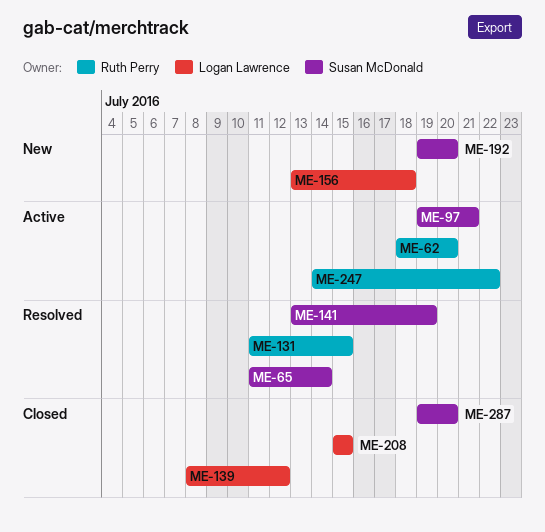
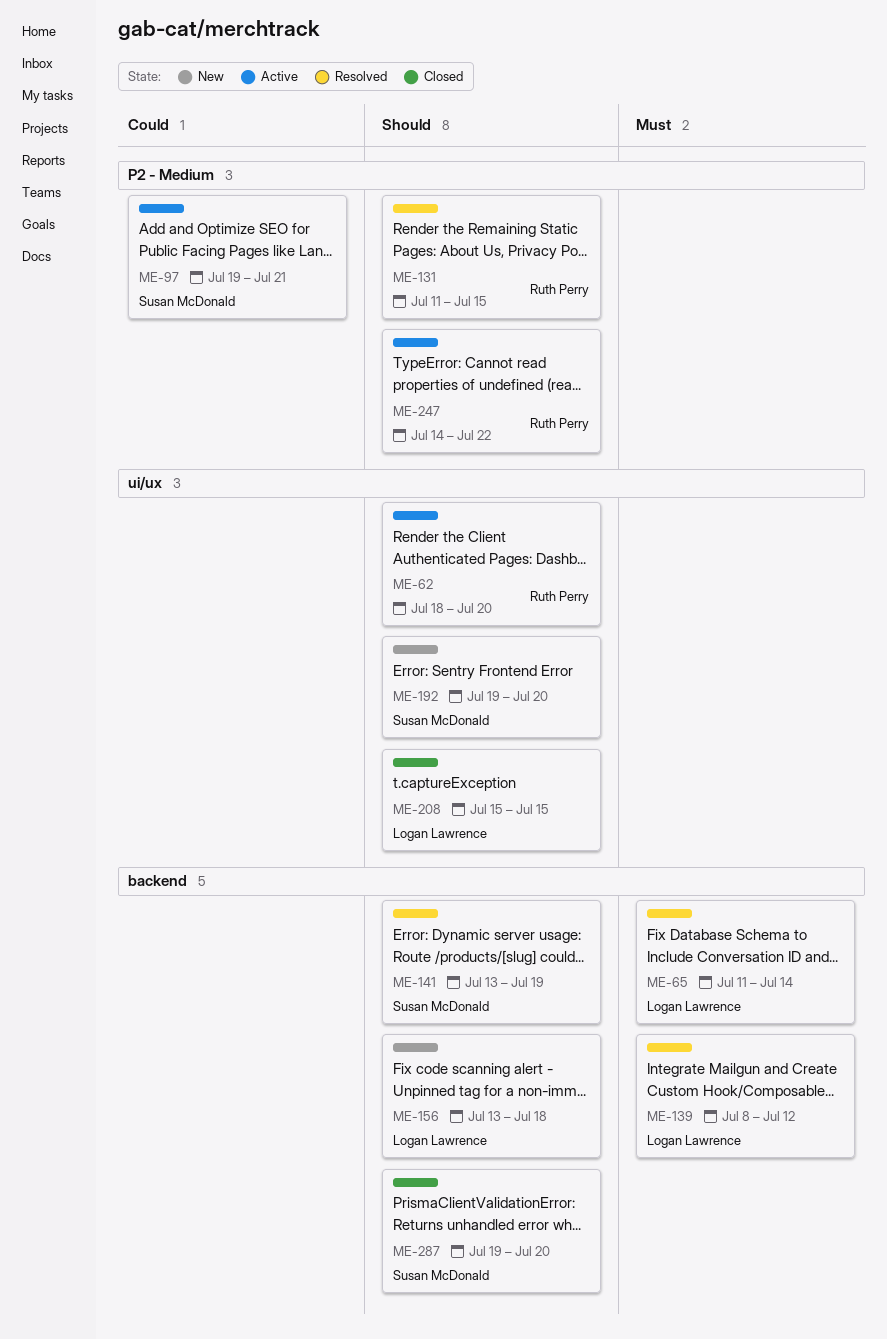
ME-65, owner: Susan McDonald -> Logan Lawrence
ME-139, status: Closed -> Resolved

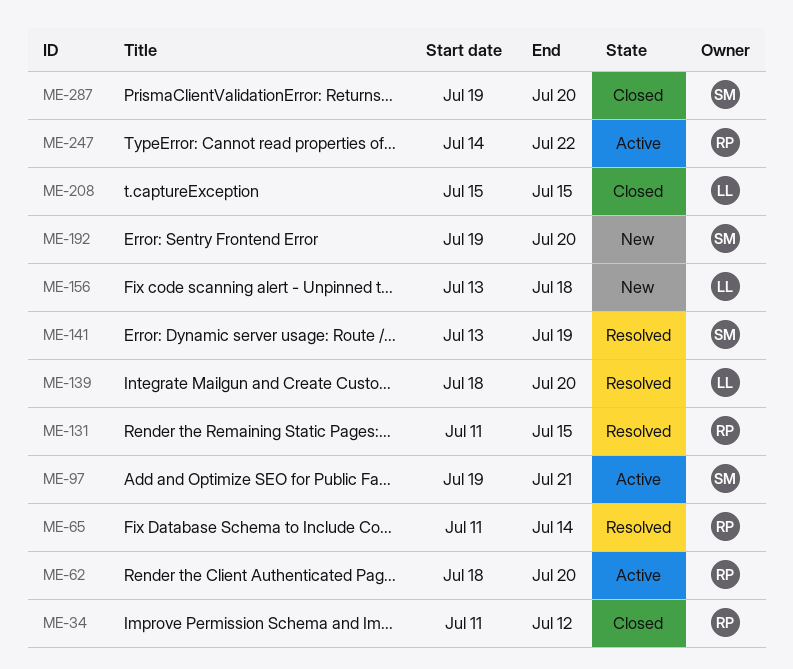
ME-34: none -> present
ME-65, owner: Logan Lawrence -> Ruth Perry
ME-139, start: Jul 8 -> Jul 18
ME-139, due: Jul 12 -> Jul 20

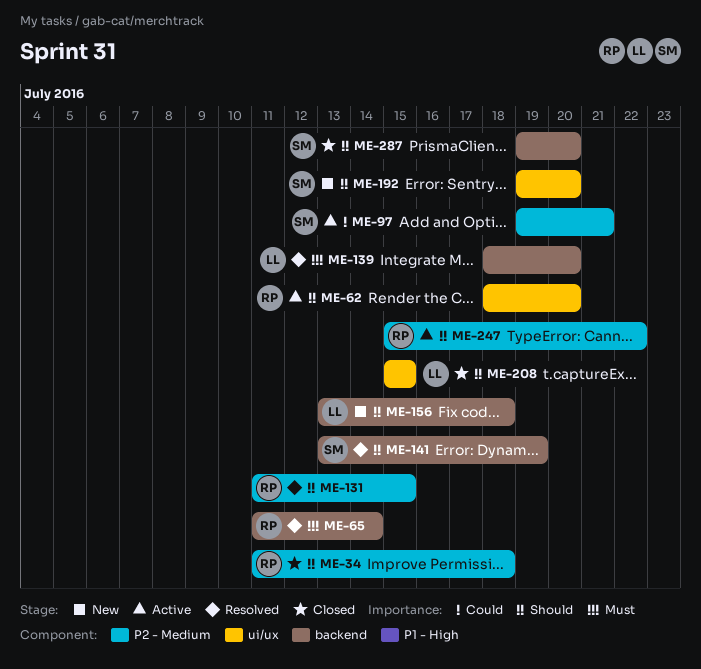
ME-34, due: Jul 12 -> Jul 18
ME-247, start: Jul 14 -> Jul 15

